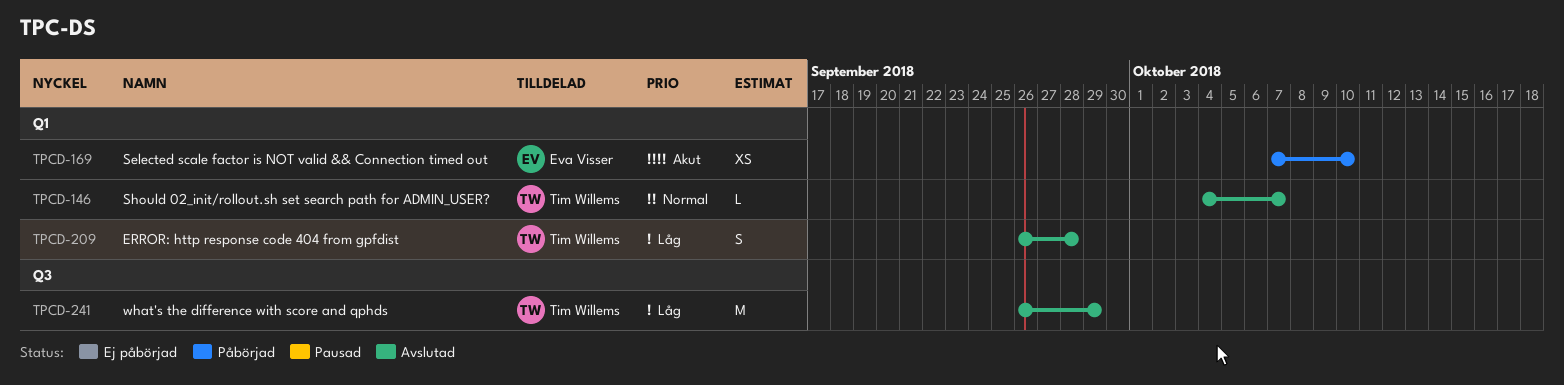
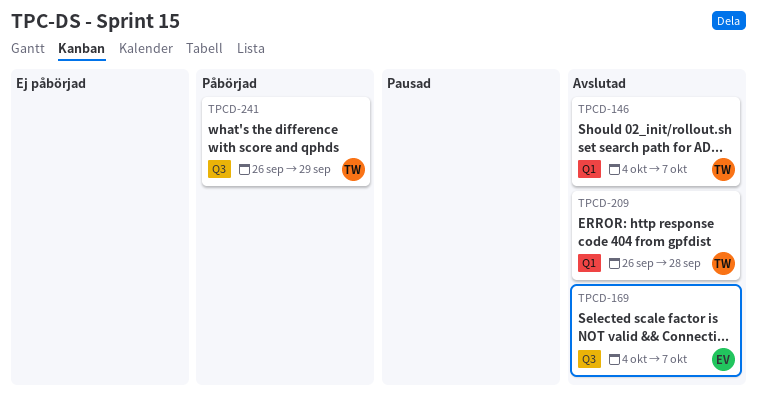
TPCD-169, status: Påbörjad -> Avslutad
TPCD-169, label: Q1 -> Q3
TPCD-169, start: Oct 7 -> Oct 4
TPCD-169, due: Oct 10 -> Oct 7
TPCD-241, status: Avslutad -> Påbörjad

